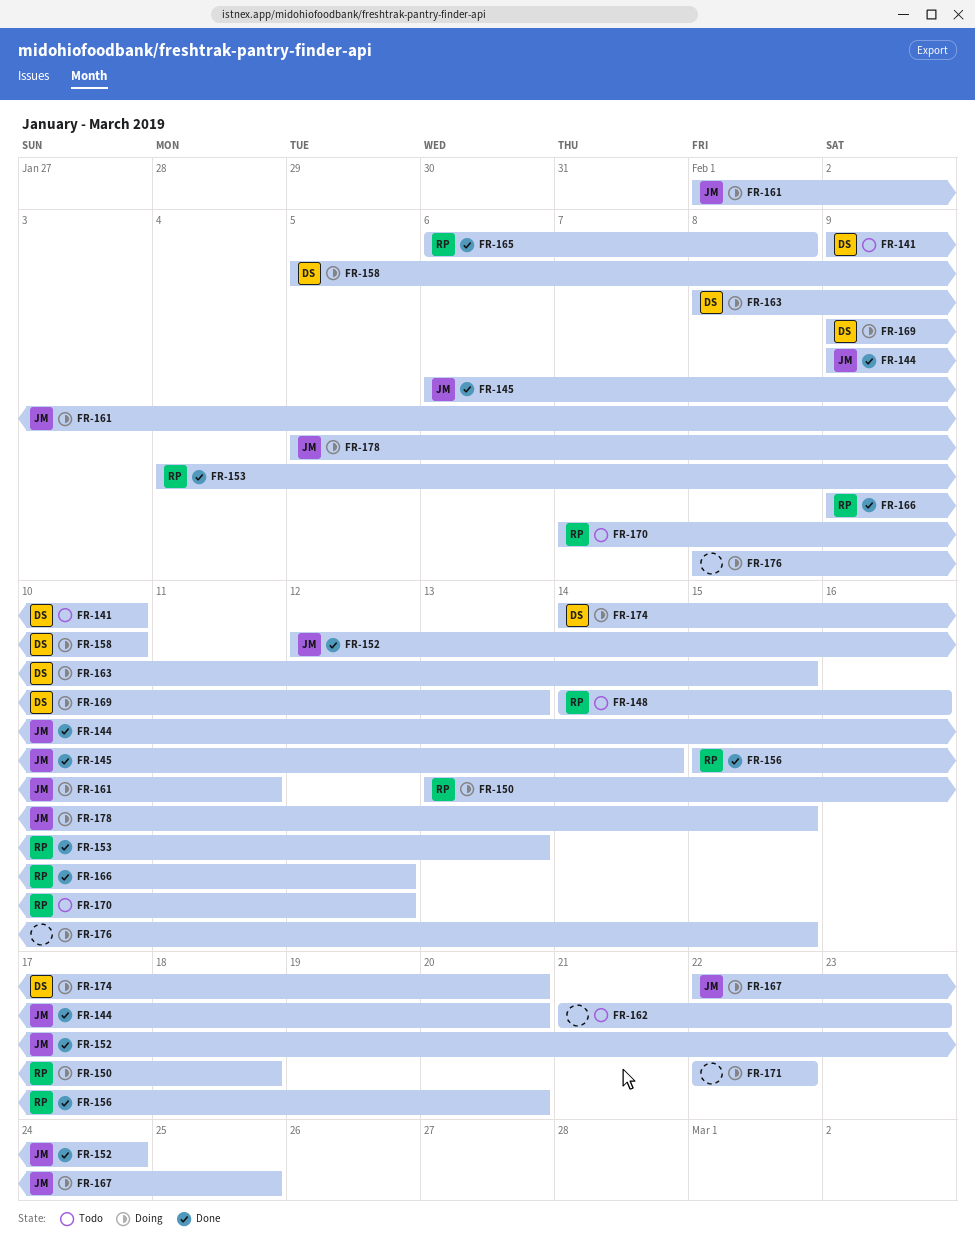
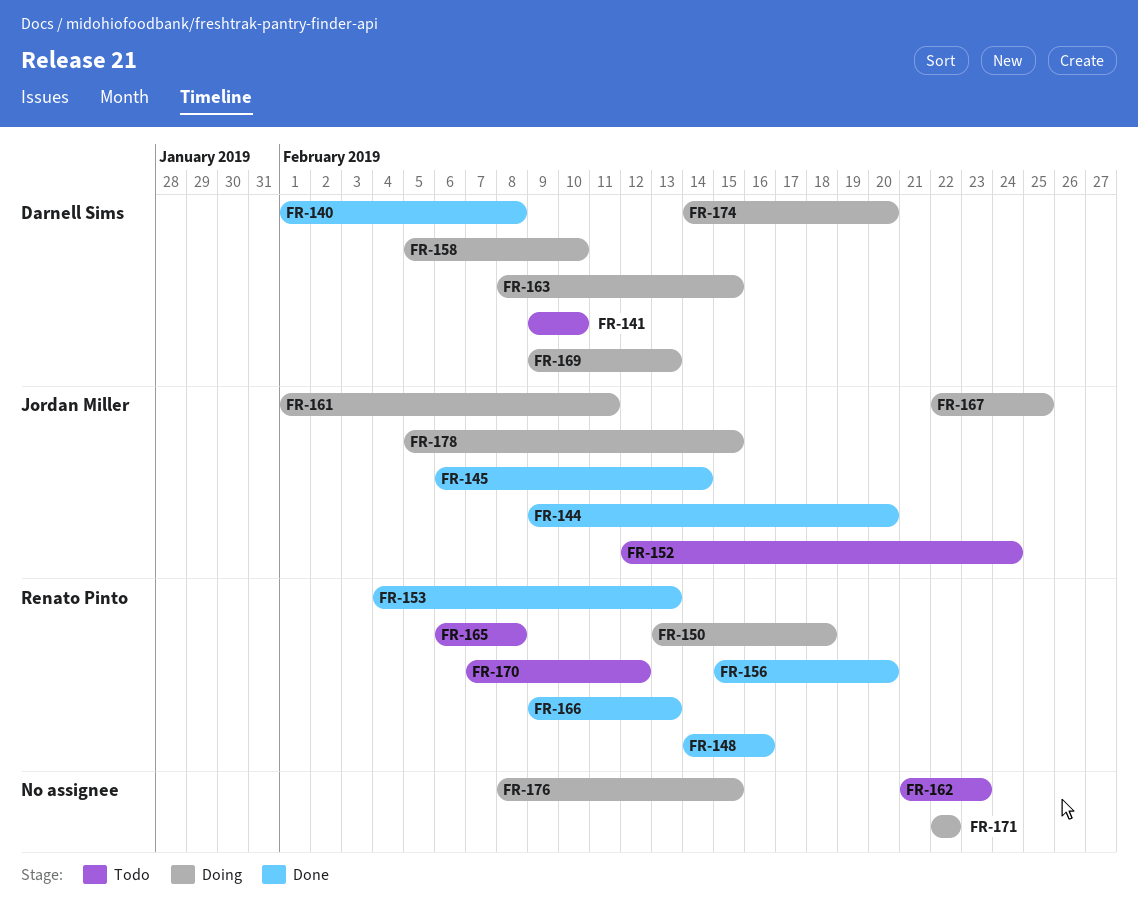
FR-140: none -> present
FR-148, status: Todo -> Done
FR-152, status: Done -> Todo
FR-165, status: Done -> Todo
FR-166, due: Feb 12 -> Feb 13

